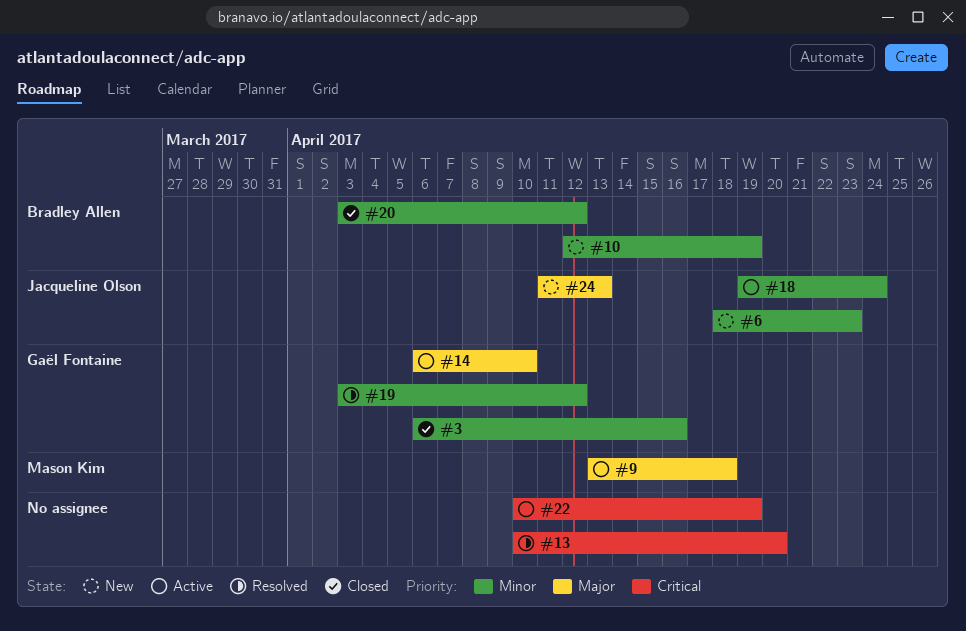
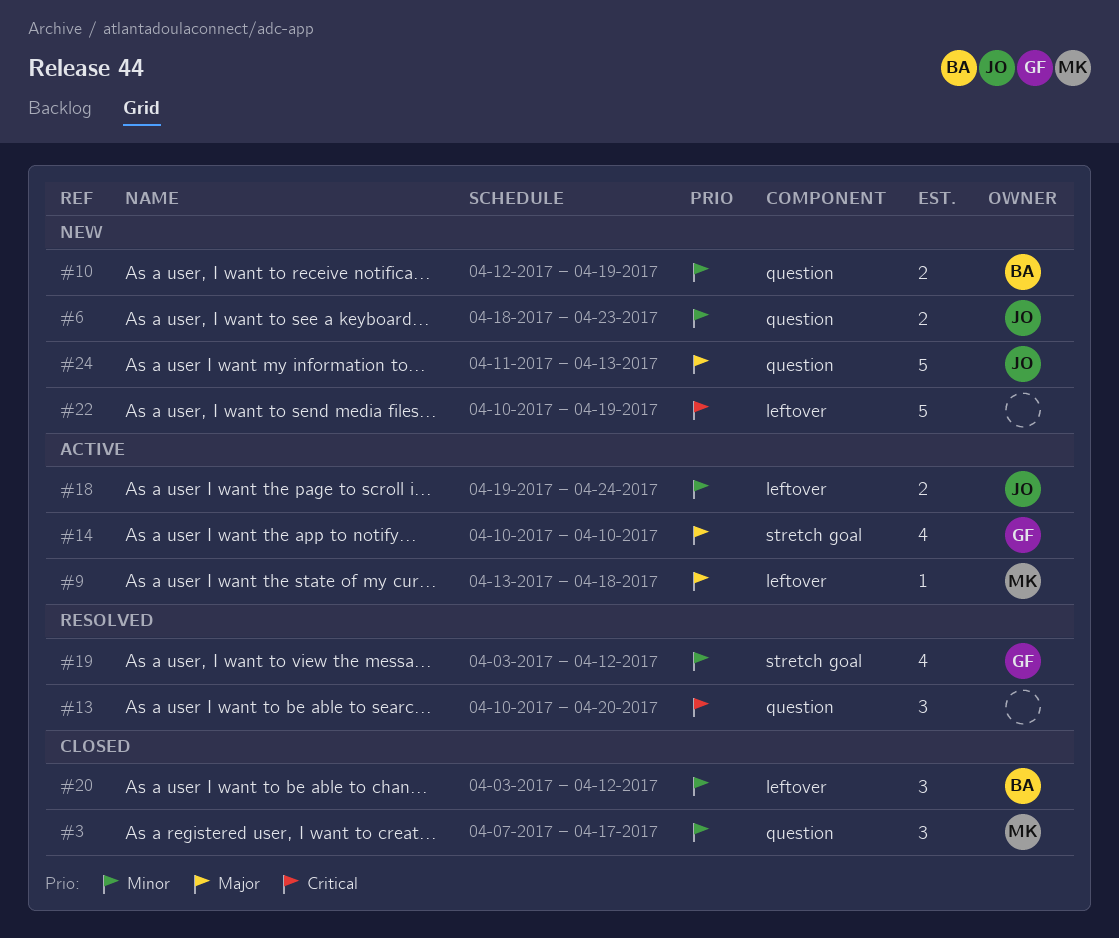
#3, owner: Gaël Fontaine -> Mason Kim
#3, start: Apr 6 -> Apr 7
#3, due: Apr 16 -> Apr 17
#14, start: Apr 6 -> Apr 10
#22, status: Active -> New

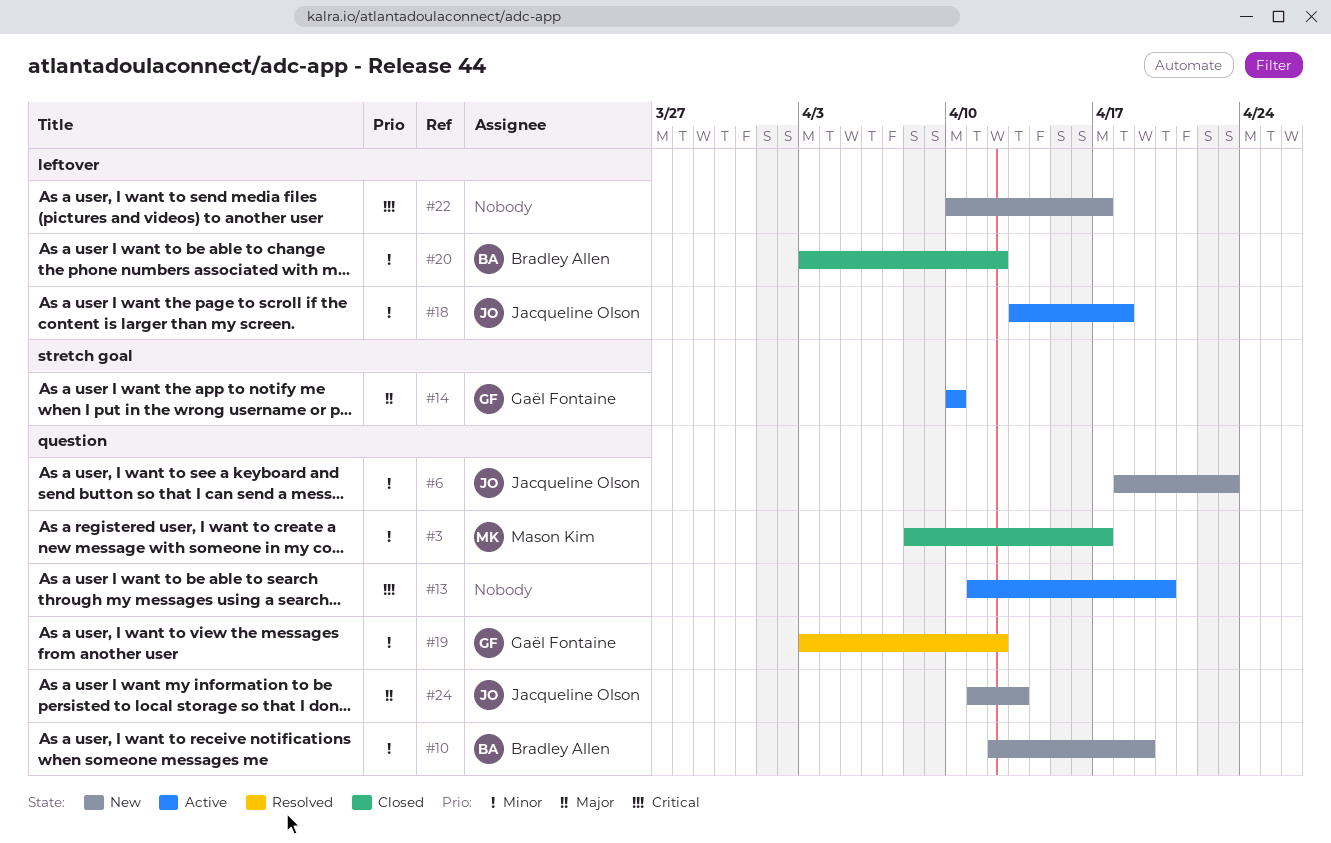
#3, start: Apr 7 -> Apr 8
#9: present -> none
#13, status: Resolved -> Active
#13, start: Apr 10 -> Apr 11
#18, start: Apr 19 -> Apr 13
#18, due: Apr 24 -> Apr 18
#19, label: stretch goal -> question
#22, due: Apr 19 -> Apr 17

